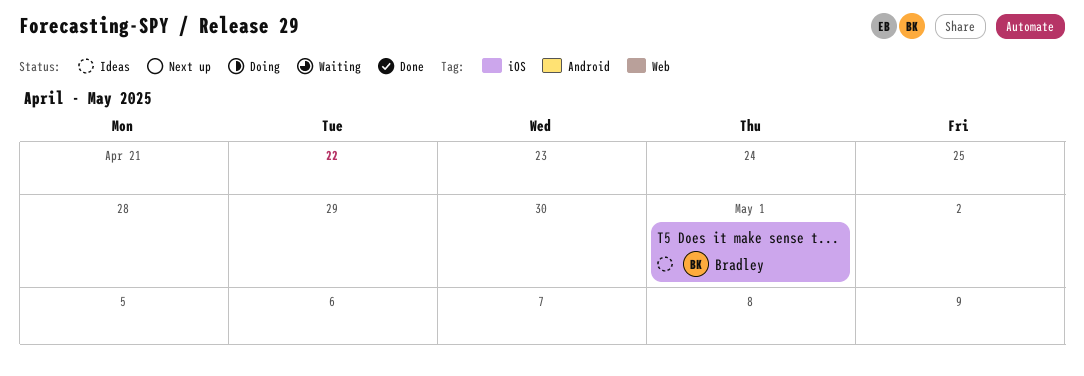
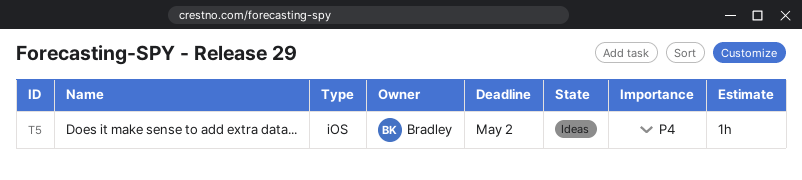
T5, due: May 1 -> May 2

